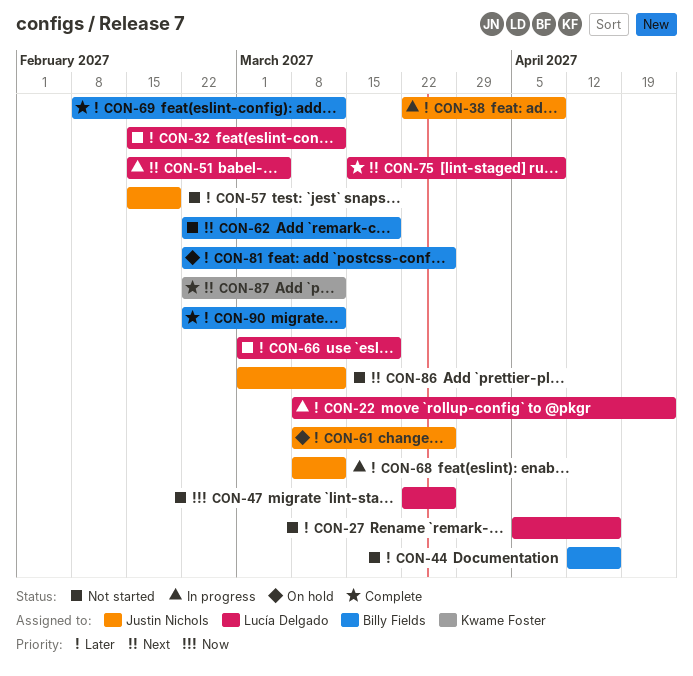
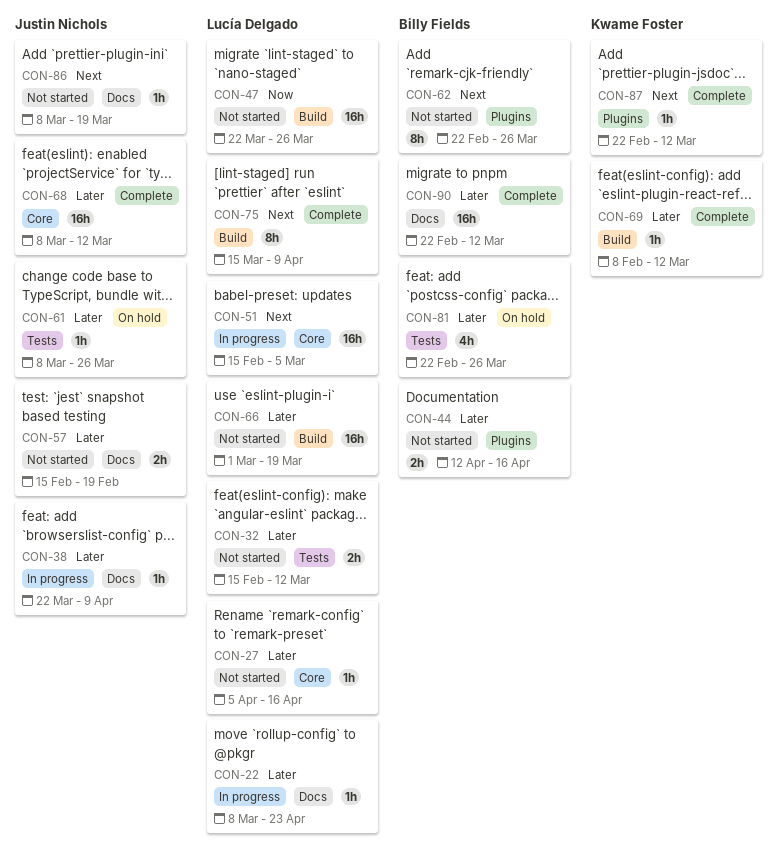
CON-62, due: Mar 19 -> Mar 26
CON-68, status: In progress -> Complete
CON-69, owner: Billy Fields -> Kwame Foster
CON-86, start: Mar 1 -> Mar 8
CON-86, due: Mar 12 -> Mar 19

